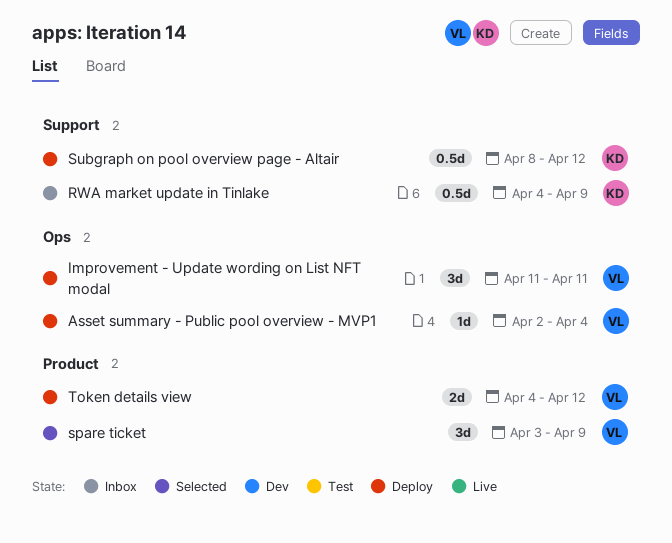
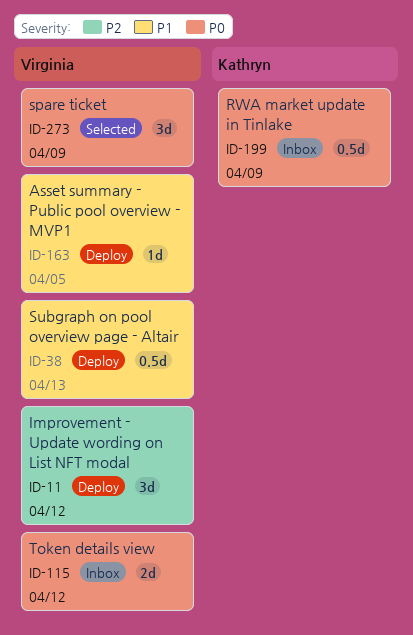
Asset summary - Public pool overview - MVP1, due: Apr 4 -> Apr 5
Improvement - Update wording on List NFT modal, due: Apr 11 -> Apr 12
Subgraph on pool overview page - Altair, owner: Kathryn -> Virginia
Subgraph on pool overview page - Altair, due: Apr 12 -> Apr 13
Token details view, status: Deploy -> Inbox

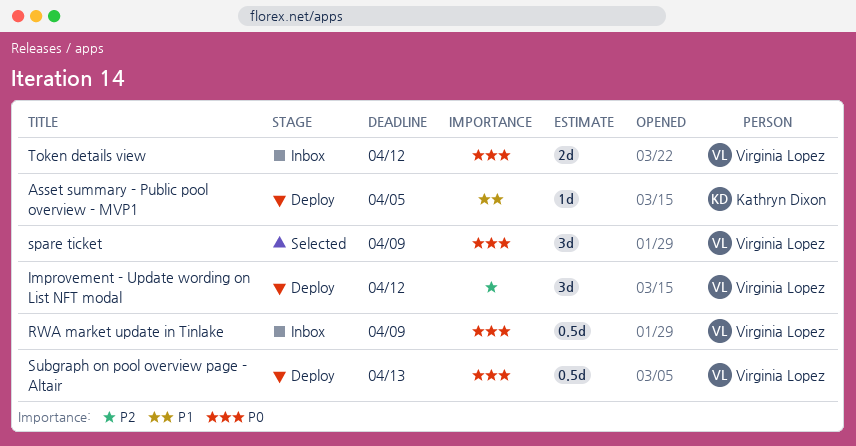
Asset summary - Public pool overview - MVP1, owner: Virginia Lopez -> Kathryn Dixon
RWA market update in Tinlake, owner: Kathryn Dixon -> Virginia Lopez
Subgraph on pool overview page - Altair, priority: P1 -> P0

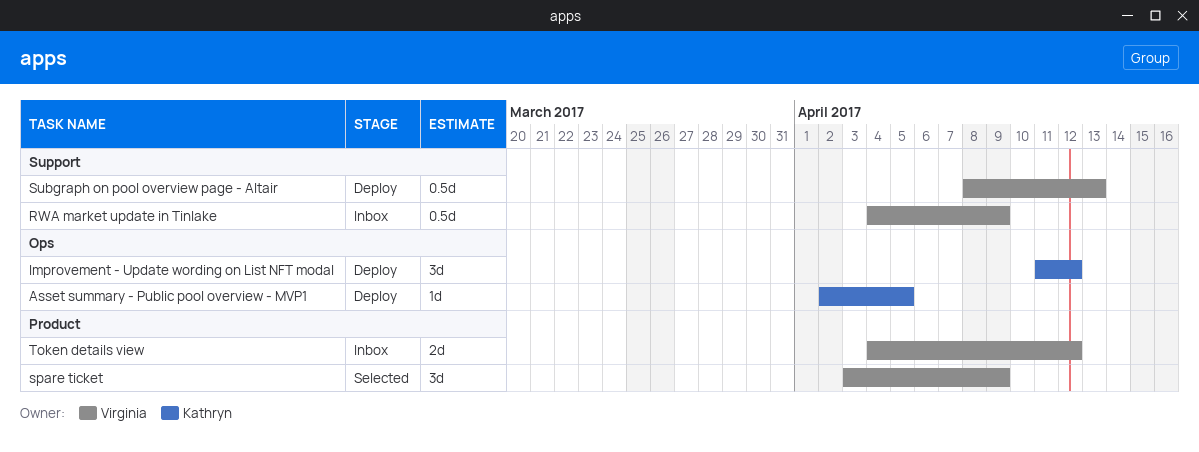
Improvement - Update wording on List NFT modal, owner: Virginia Lopez -> Kathryn Dixon

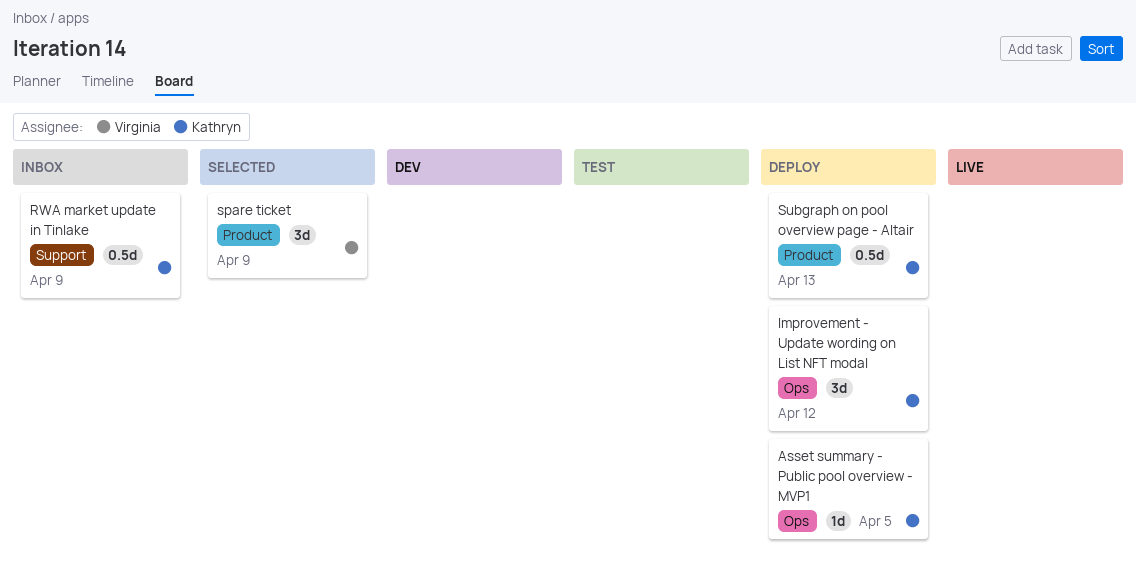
RWA market update in Tinlake, owner: Virginia -> Kathryn
Subgraph on pool overview page - Altair, owner: Virginia -> Kathryn
Subgraph on pool overview page - Altair, label: Support -> Product
Token details view: present -> none

